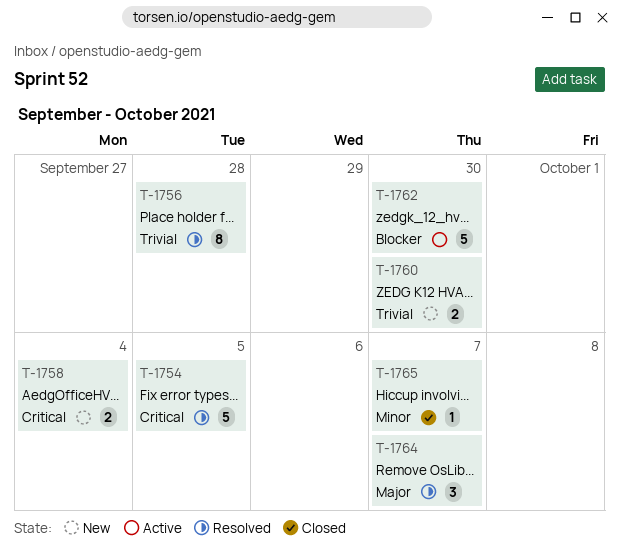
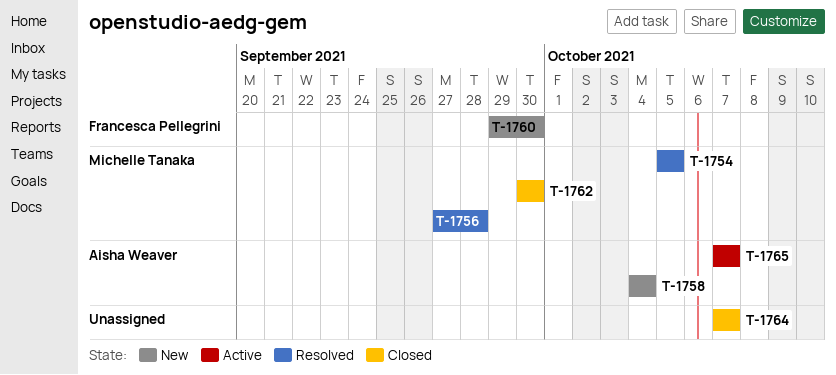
T-1762, status: Active -> Closed
T-1764, status: Resolved -> Closed
T-1765, status: Closed -> Active

